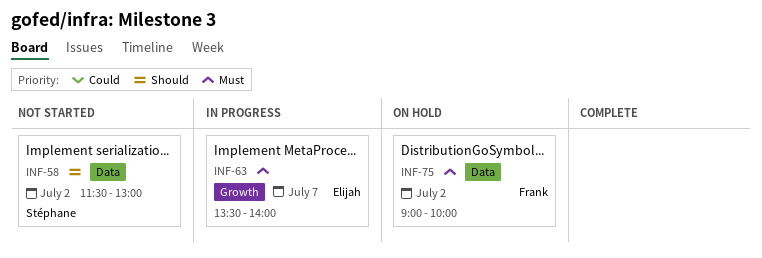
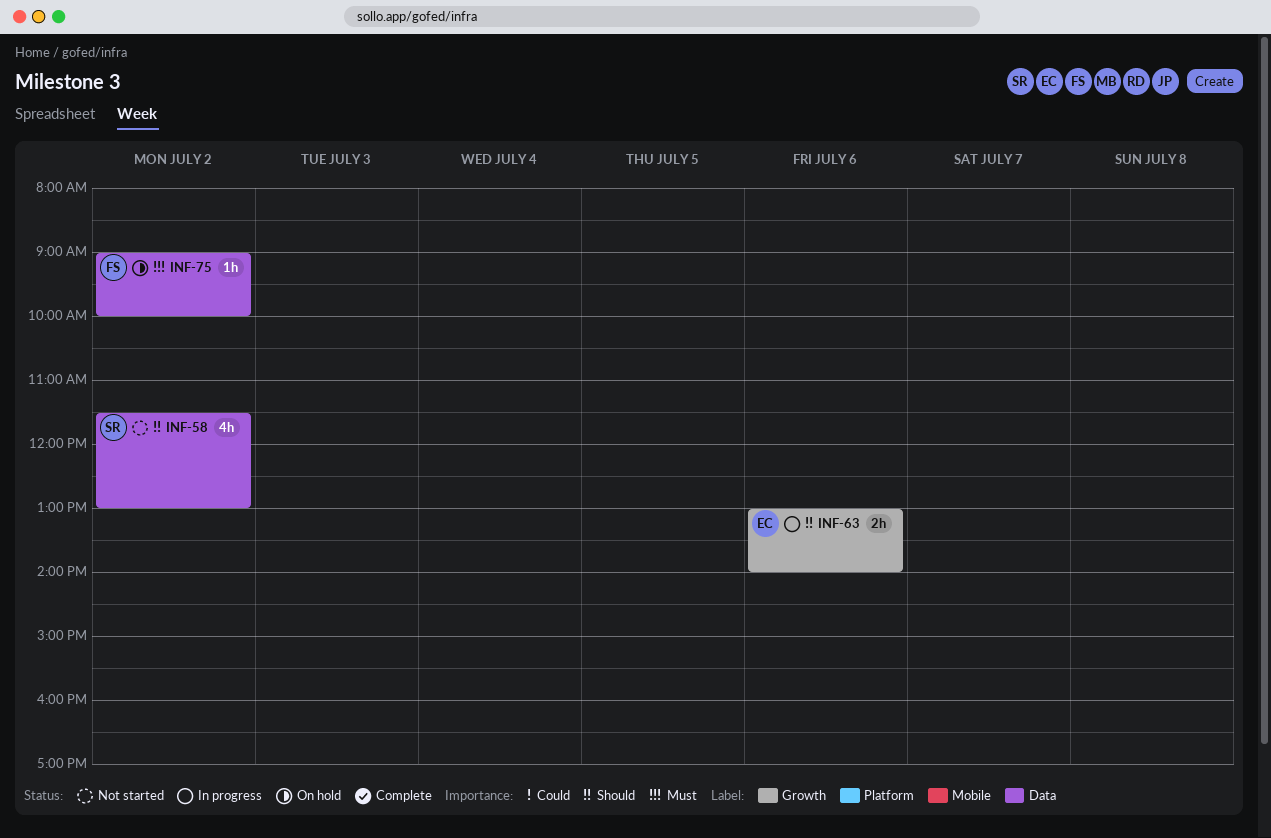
INF-63, priority: Must -> Should
INF-63, day: Jul 7 -> Jul 6
INF-63, begins: 13:30 -> 13:00

